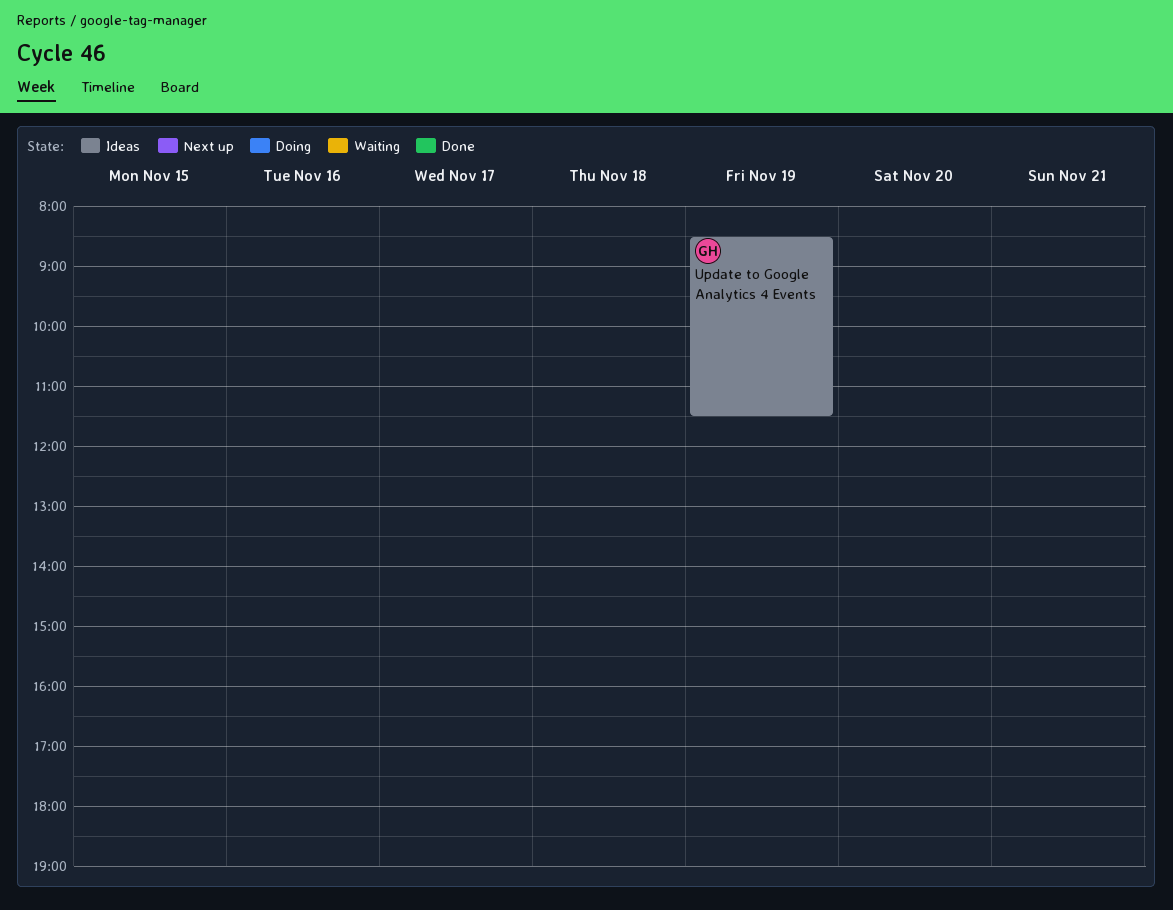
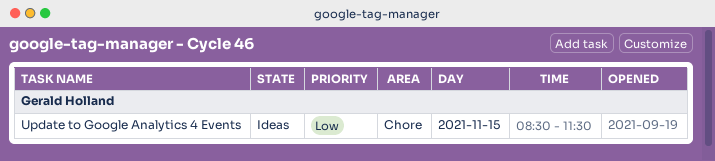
Update to Google Analytics 4 Events, day: Nov 19 -> Nov 15

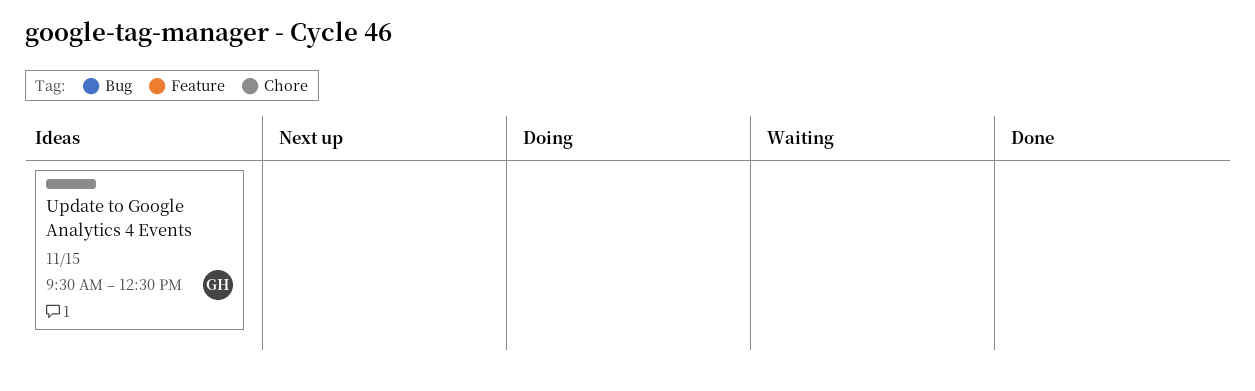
Update to Google Analytics 4 Events, begins: 08:30 -> 09:30
Update to Google Analytics 4 Events, ends: 11:30 -> 12:30

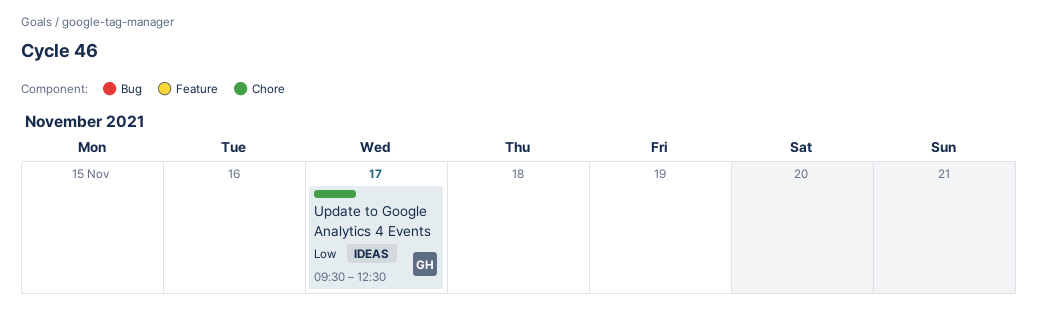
Update to Google Analytics 4 Events, day: Nov 15 -> Nov 17

